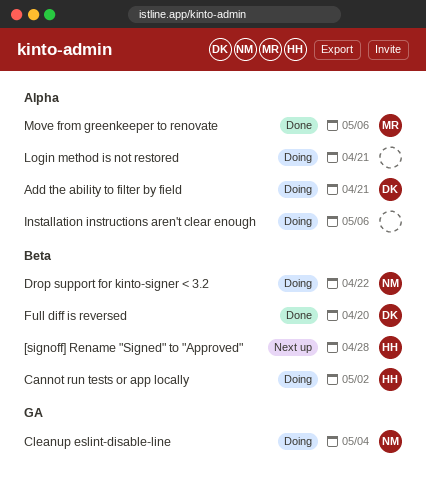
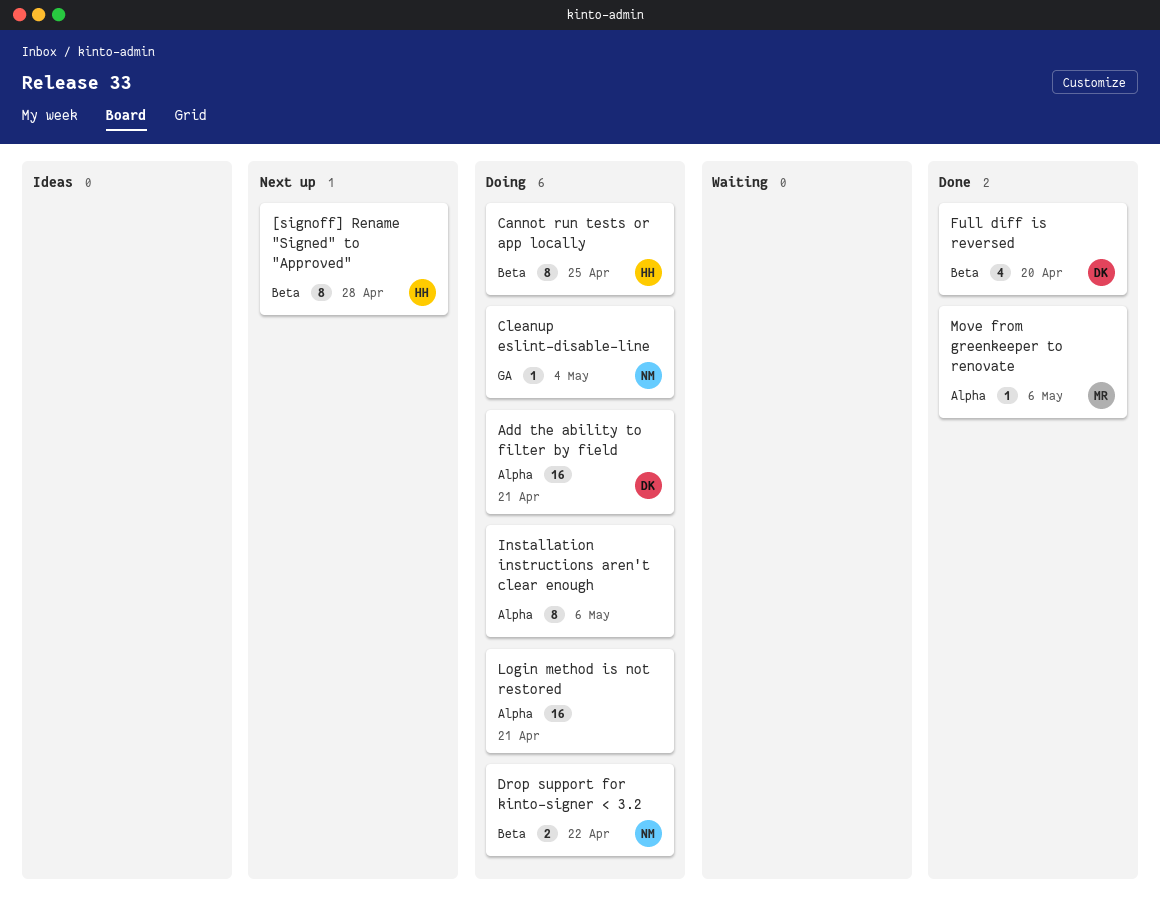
Cannot run tests or app locally, due: May 2 -> Apr 25

